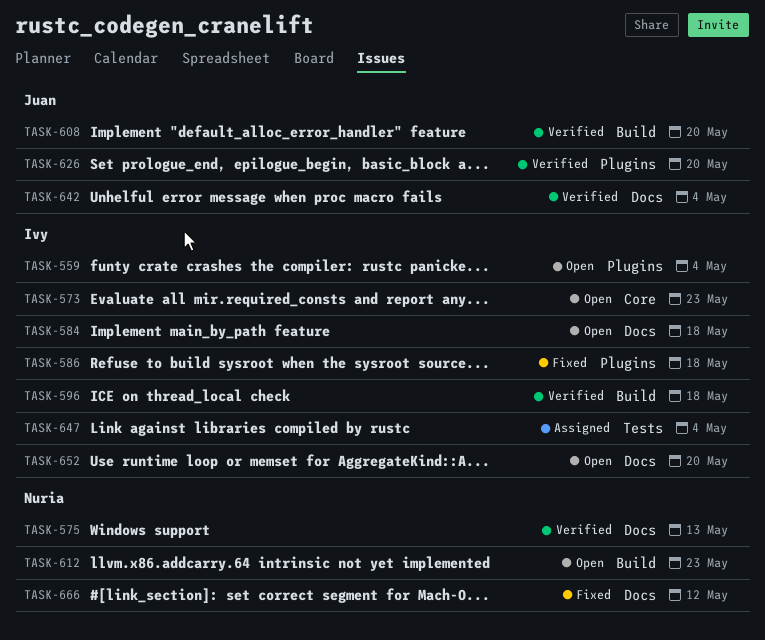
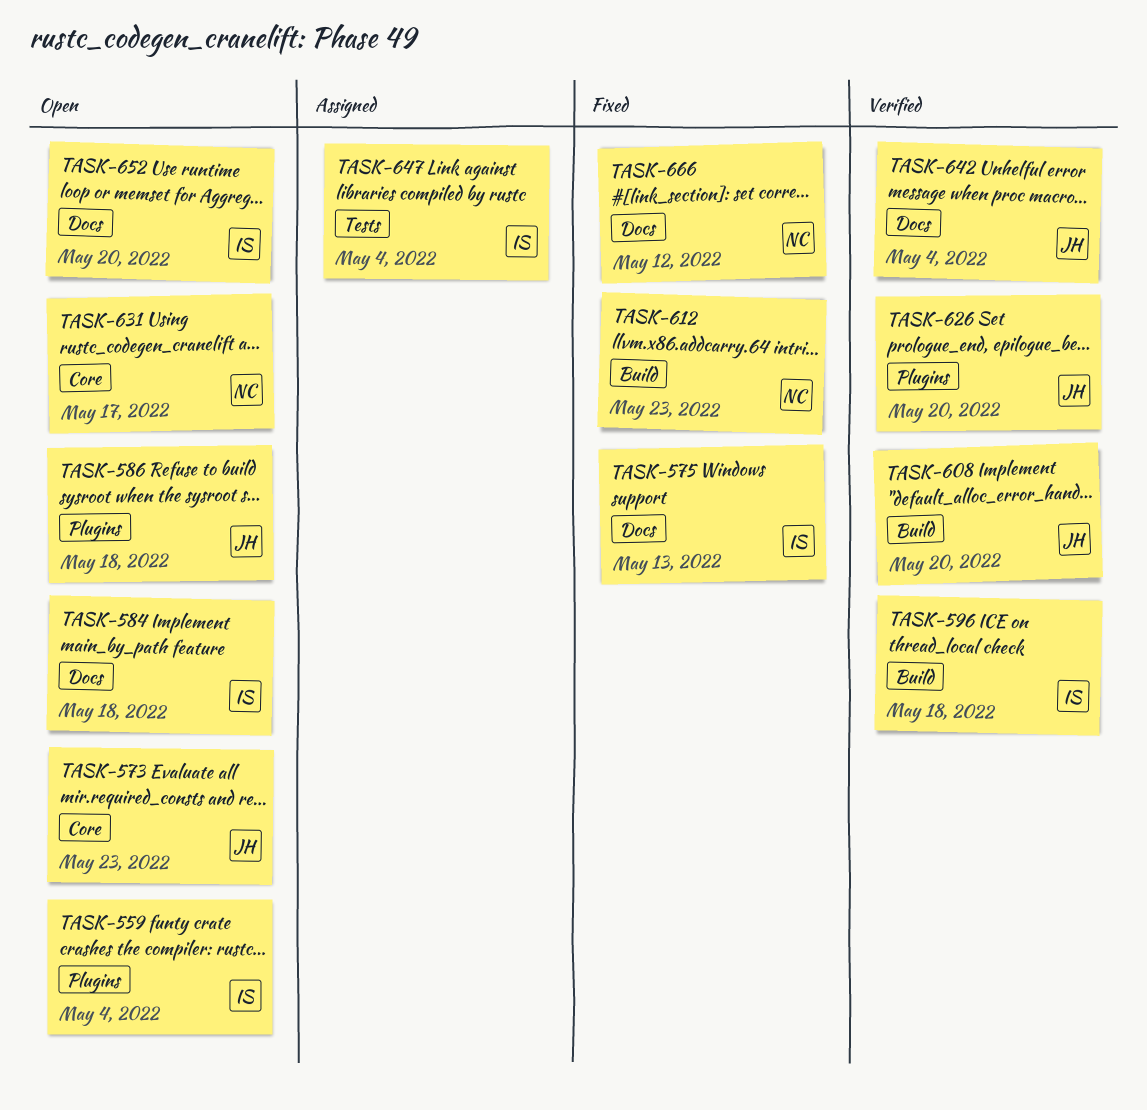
TASK-573, owner: Ivy -> Juan
TASK-575, status: Verified -> Fixed
TASK-575, owner: Nuria -> Ivy
TASK-586, status: Fixed -> Open
TASK-586, owner: Ivy -> Juan
TASK-612, status: Open -> Fixed
TASK-631: none -> present

